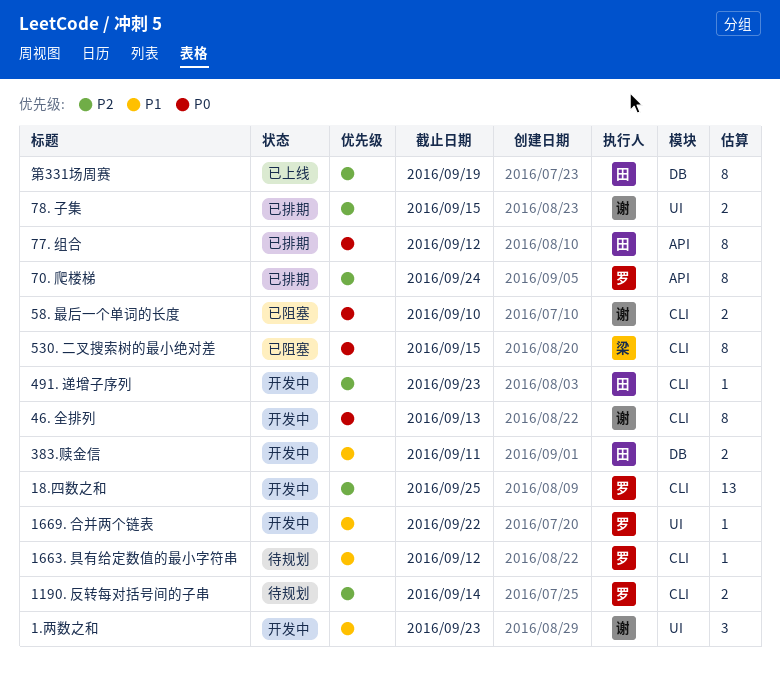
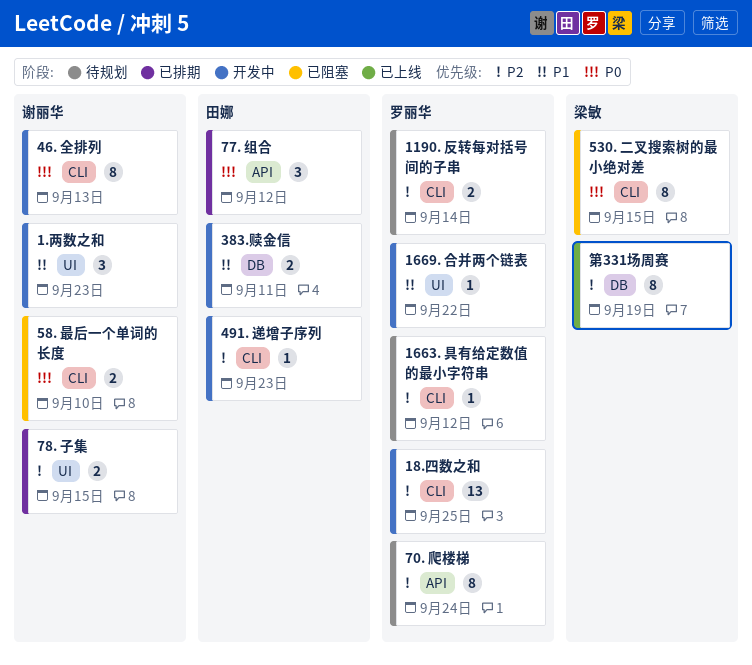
1663. 具有给定数值的最小字符串, priority: P1 -> P2
70. 爬楼梯, status: 已排期 -> 待规划
77. 组合, estimate: 8 -> 3
第331场周赛, owner: 田娜 -> 梁敏

